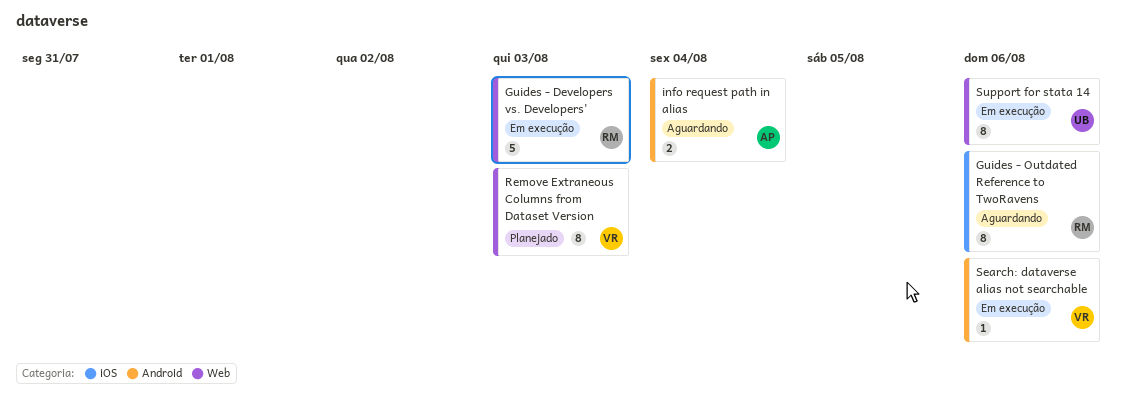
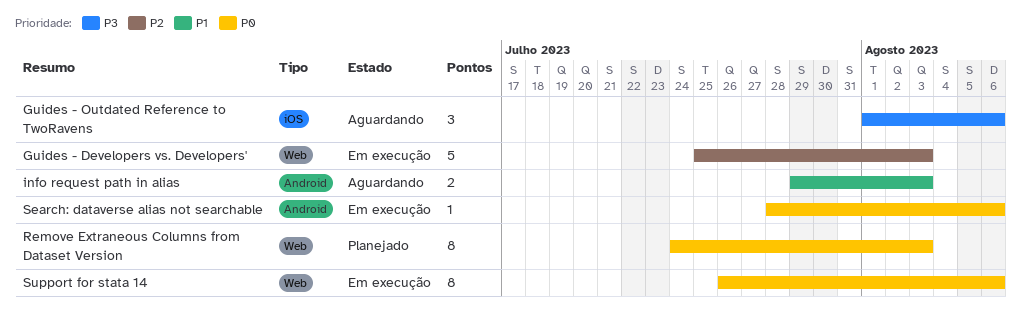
Guides - Outdated Reference to TwoRavens, estimate: 8 -> 3
info request path in alias, due: Aug 4 -> Aug 3

